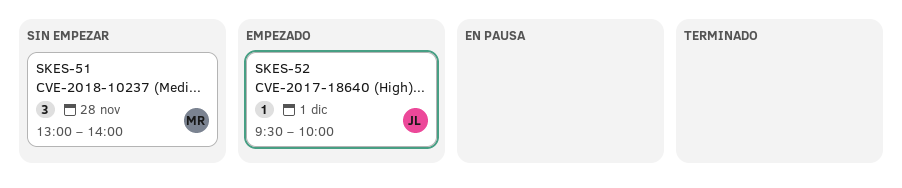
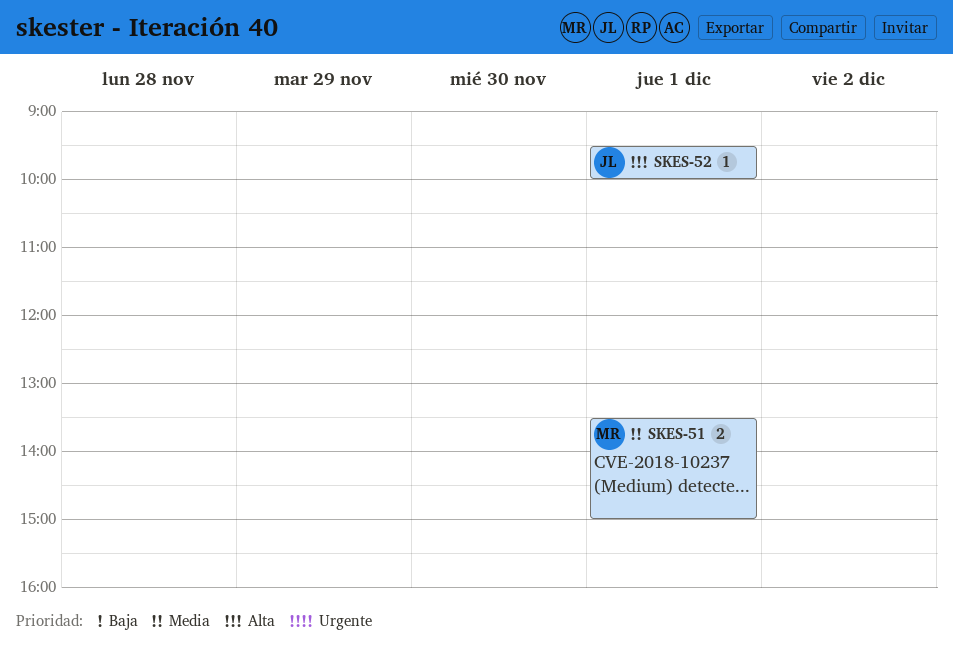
SKES-51, estimate: 3 -> 2
SKES-51, day: Nov 28 -> Dec 1
SKES-51, begins: 13:00 -> 13:30
SKES-51, ends: 14:00 -> 15:00

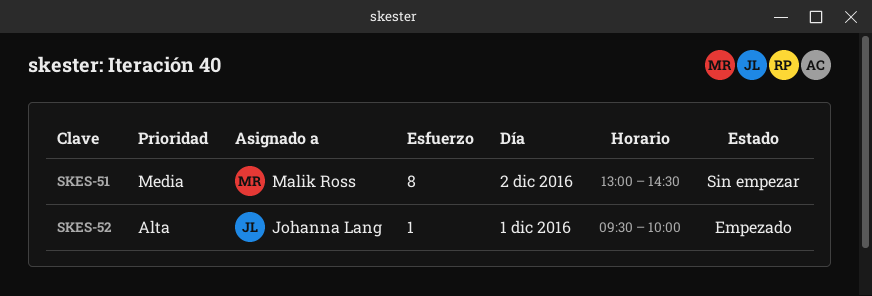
SKES-51, estimate: 2 -> 8
SKES-51, day: Dec 1 -> Dec 2
SKES-51, begins: 13:30 -> 13:00
SKES-51, ends: 15:00 -> 14:30

